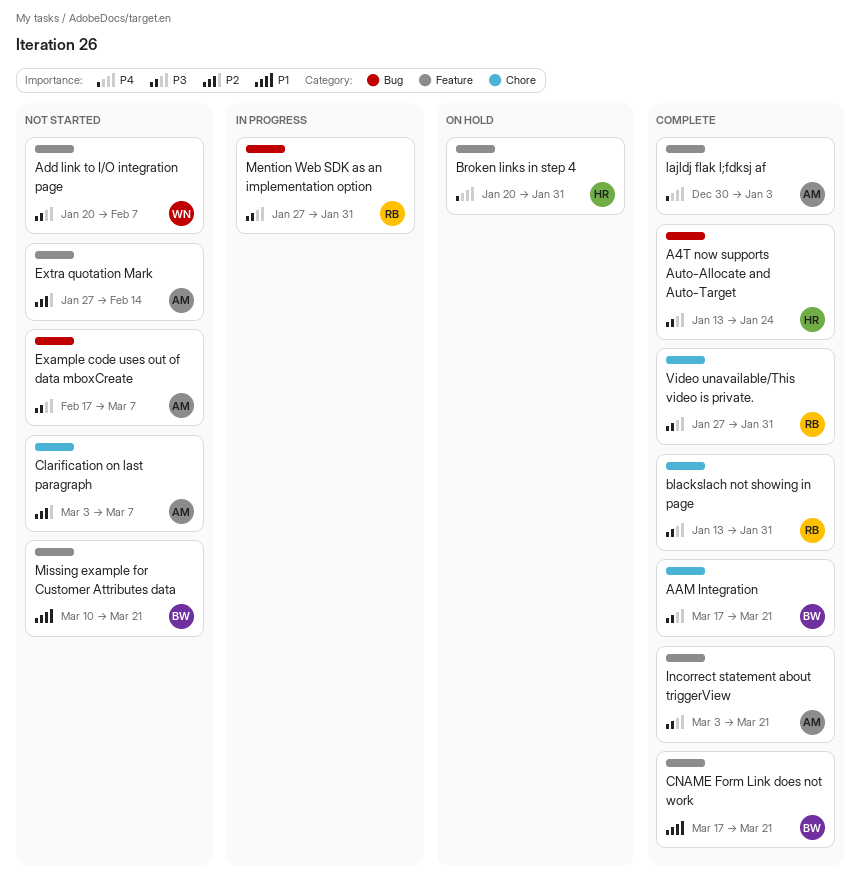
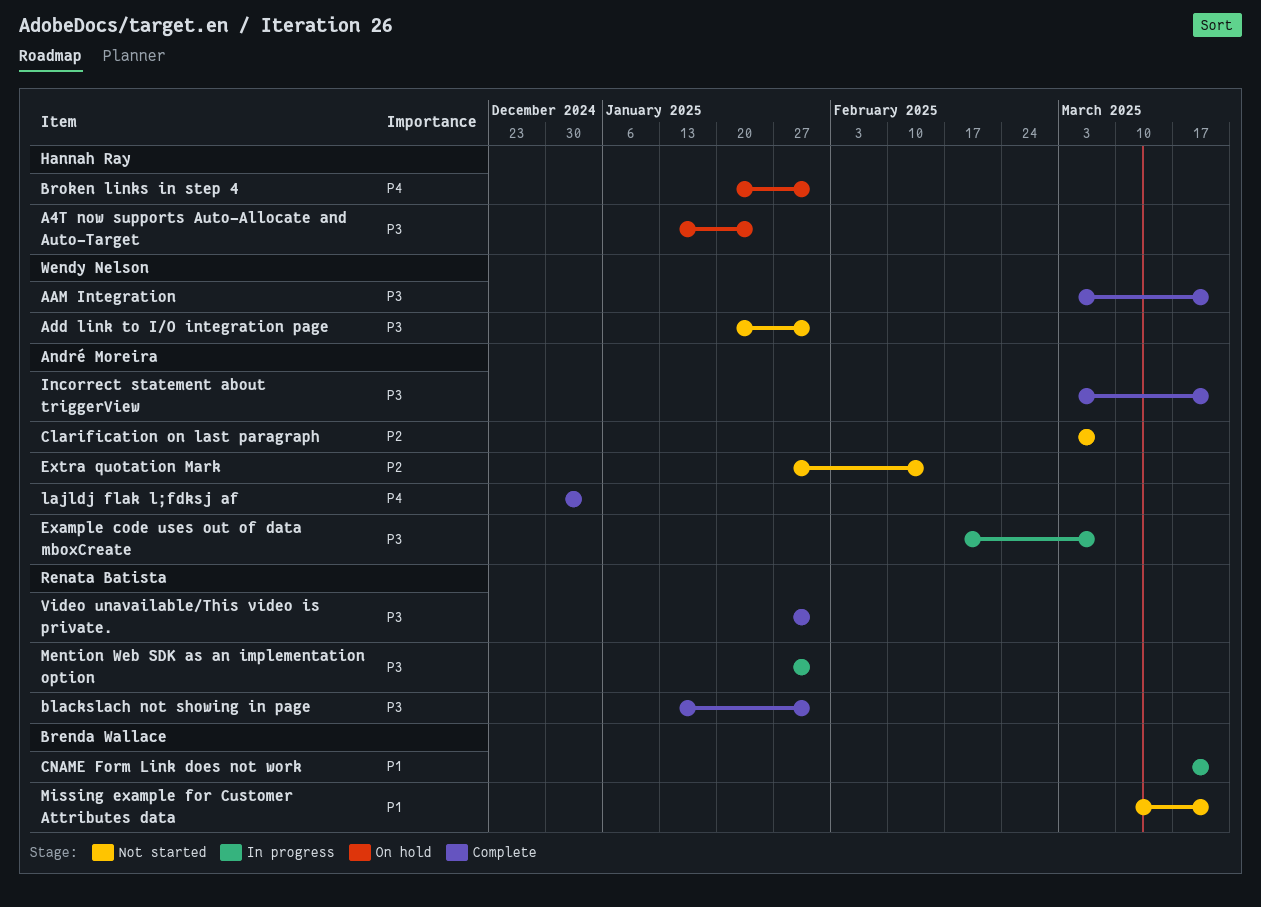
A4T now supports Auto-Allocate and Auto-Target, status: Complete -> On hold
AAM Integration, owner: Brenda Wallace -> Wendy Nelson
AAM Integration, start: Mar 17 -> Mar 3
Add link to I/O integration page, due: Feb 7 -> Jan 31
CNAME Form Link does not work, status: Complete -> In progress
Example code uses out of data mboxCreate, status: Not started -> In progress

